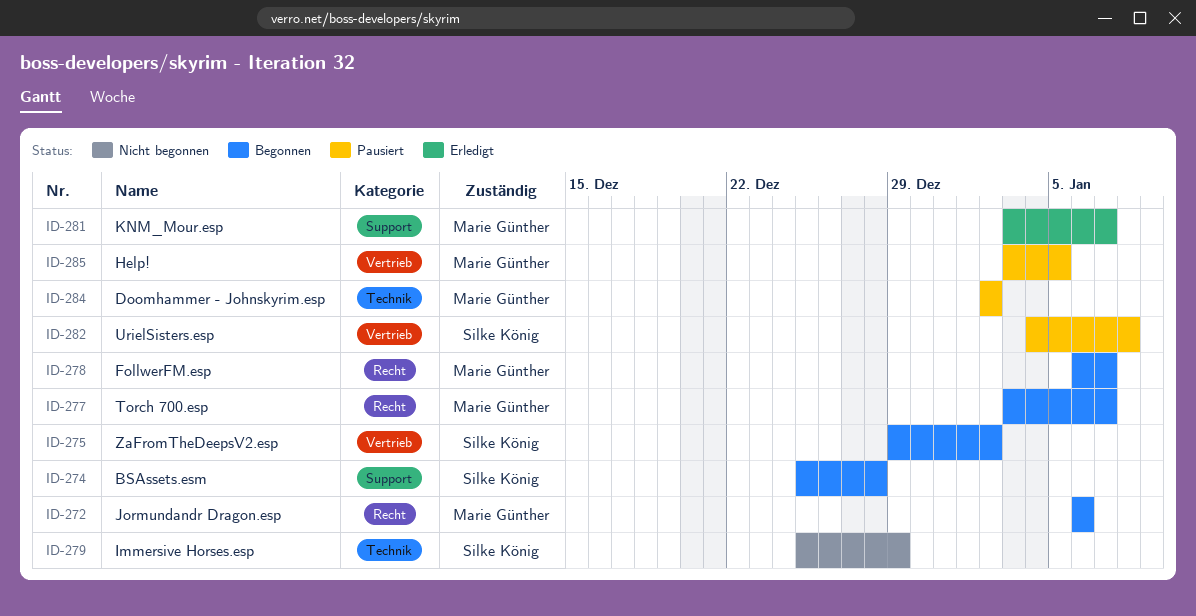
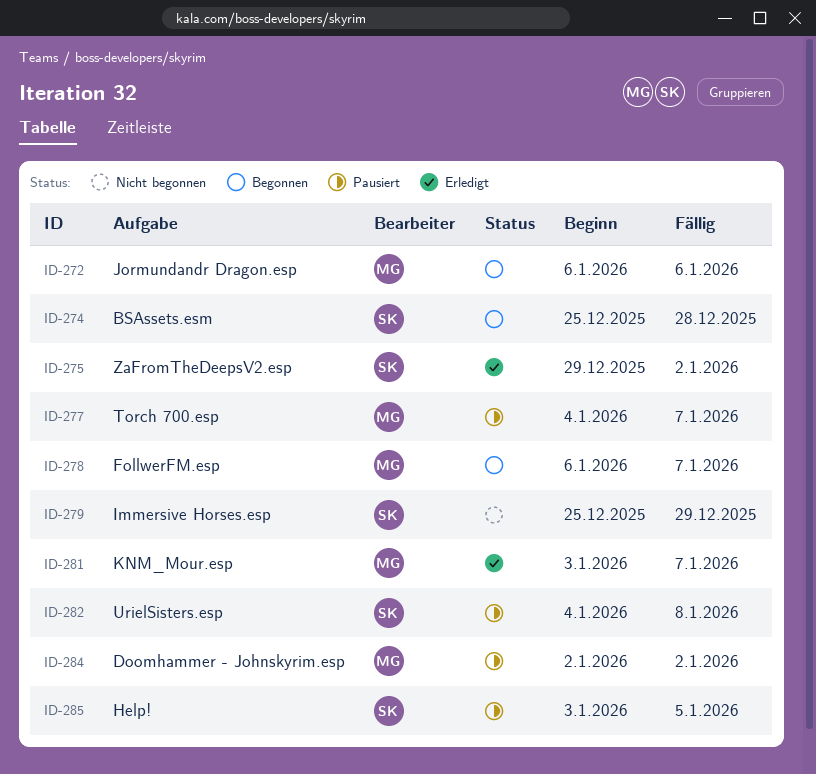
ID-275, status: Begonnen -> Erledigt
ID-277, status: Begonnen -> Pausiert
ID-277, start: Jan 3 -> Jan 4
ID-285, owner: Marie Günther -> Silke König

